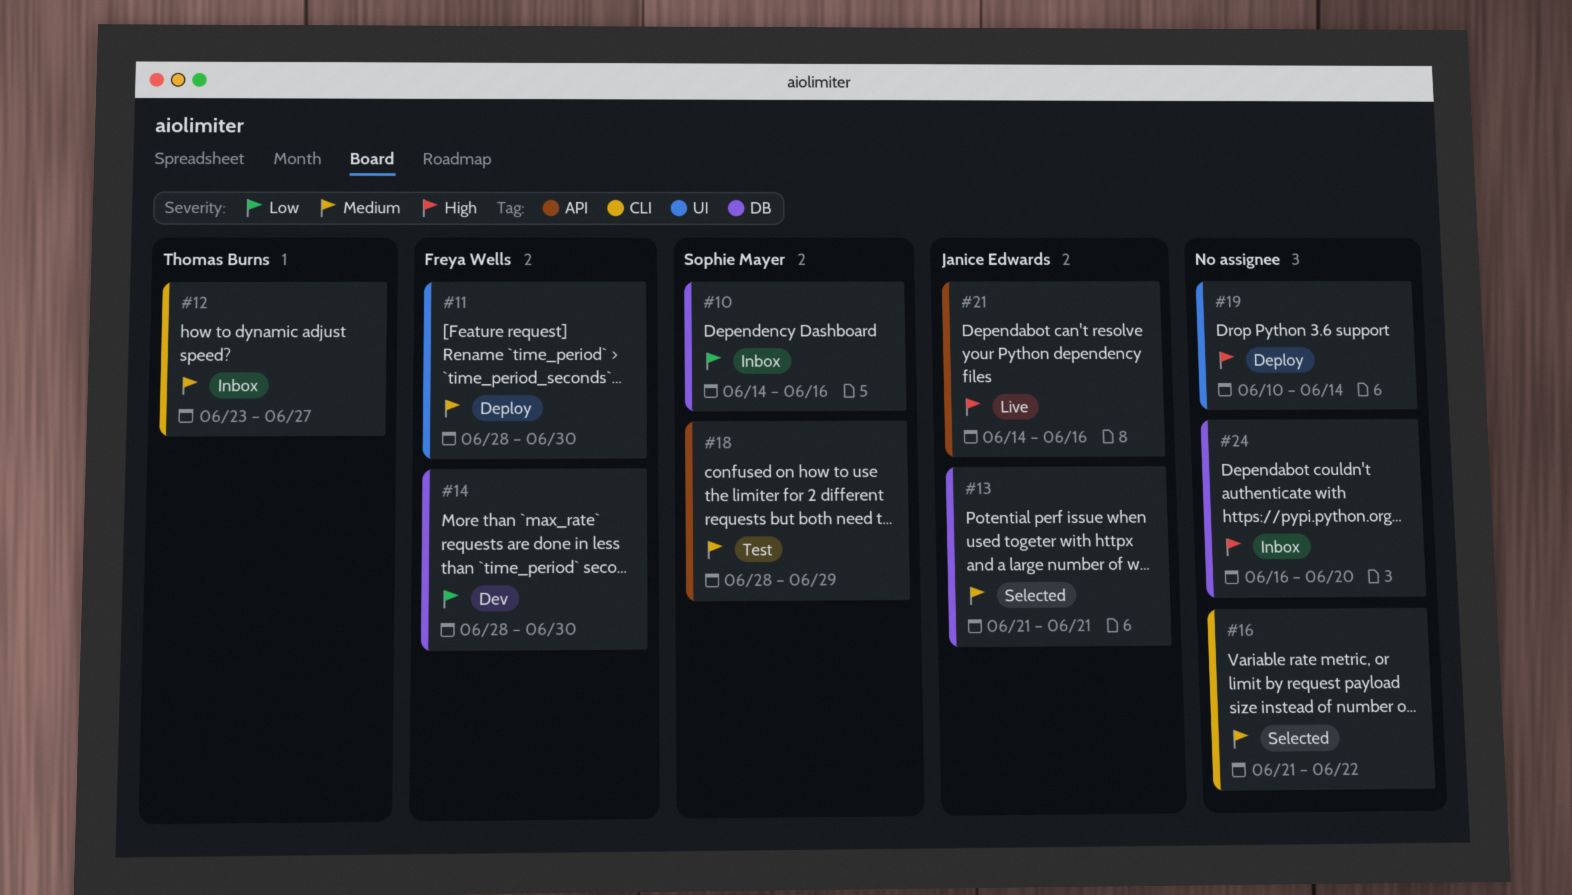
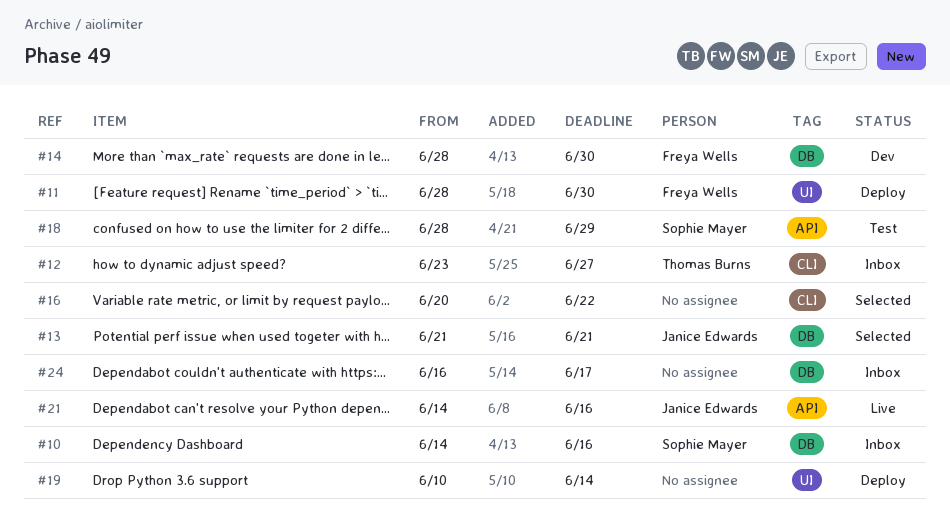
#16, start: Jun 21 -> Jun 20
#24, due: Jun 20 -> Jun 17

